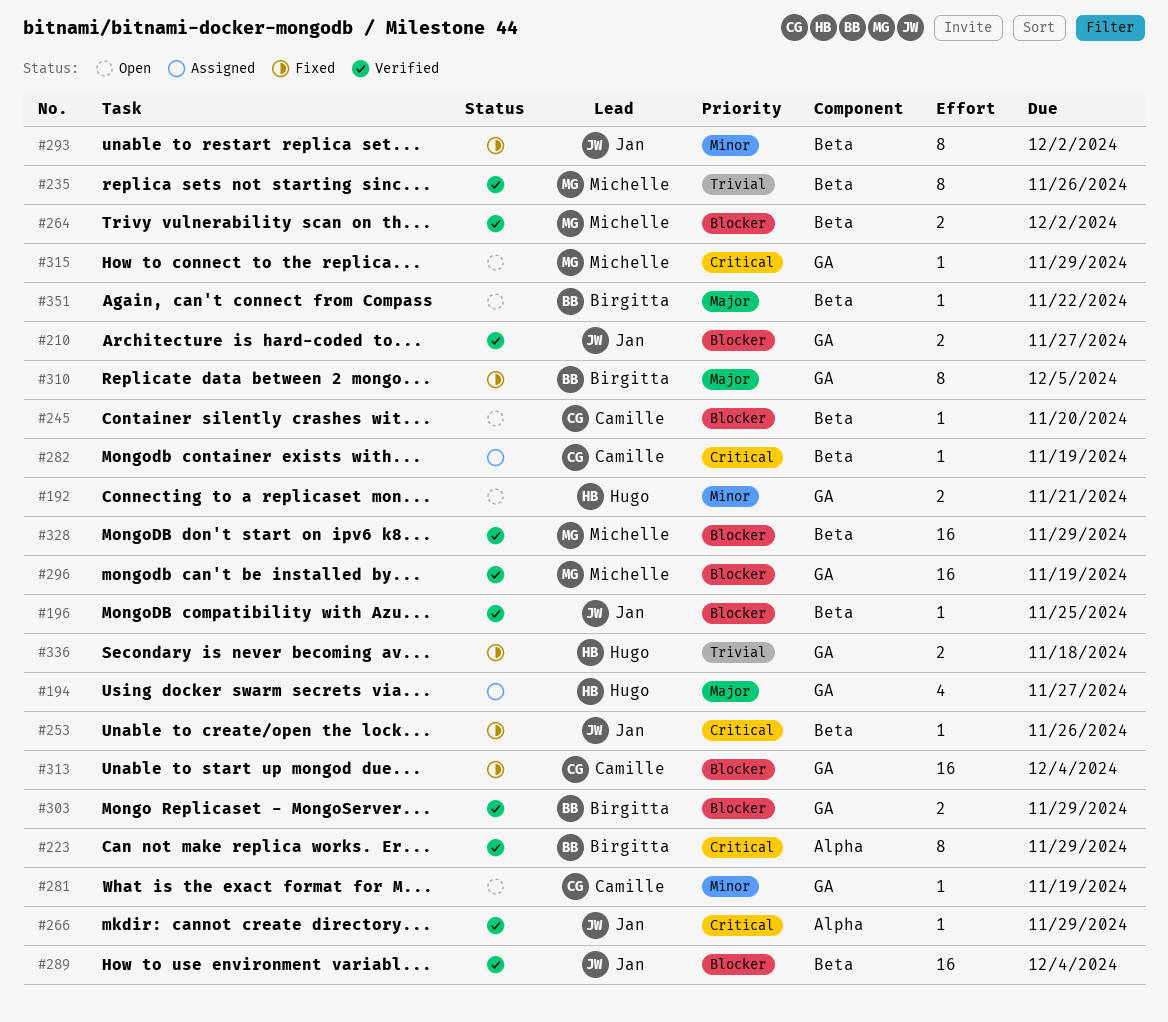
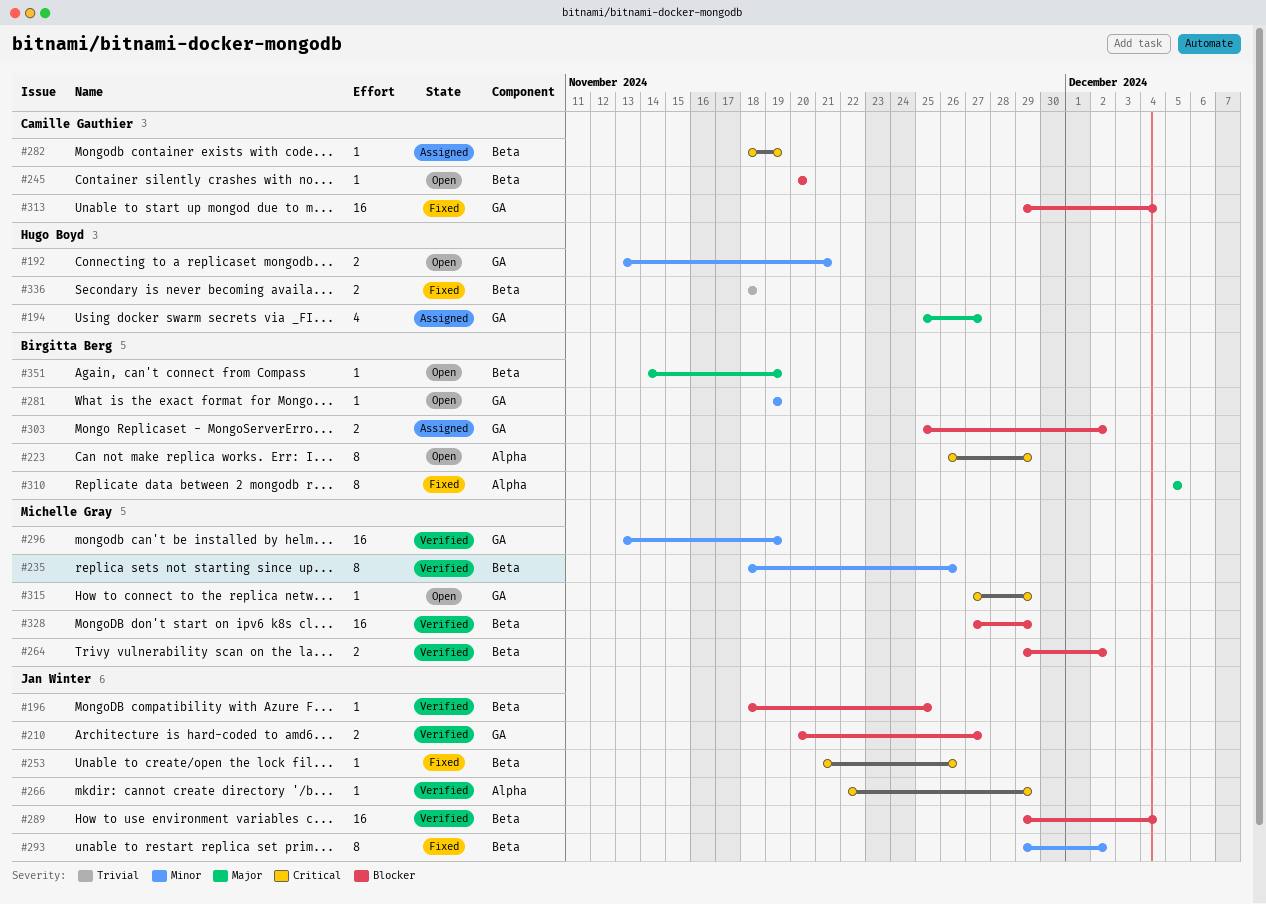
#223, status: Verified -> Open
#235, priority: Trivial -> Minor
#281, owner: Camille Gauthier -> Birgitta Berg
#296, priority: Blocker -> Minor
#303, status: Verified -> Assigned
#303, due: Nov 29 -> Dec 2
#310, label: GA -> Alpha
#336, label: GA -> Beta
#351, due: Nov 22 -> Nov 19

